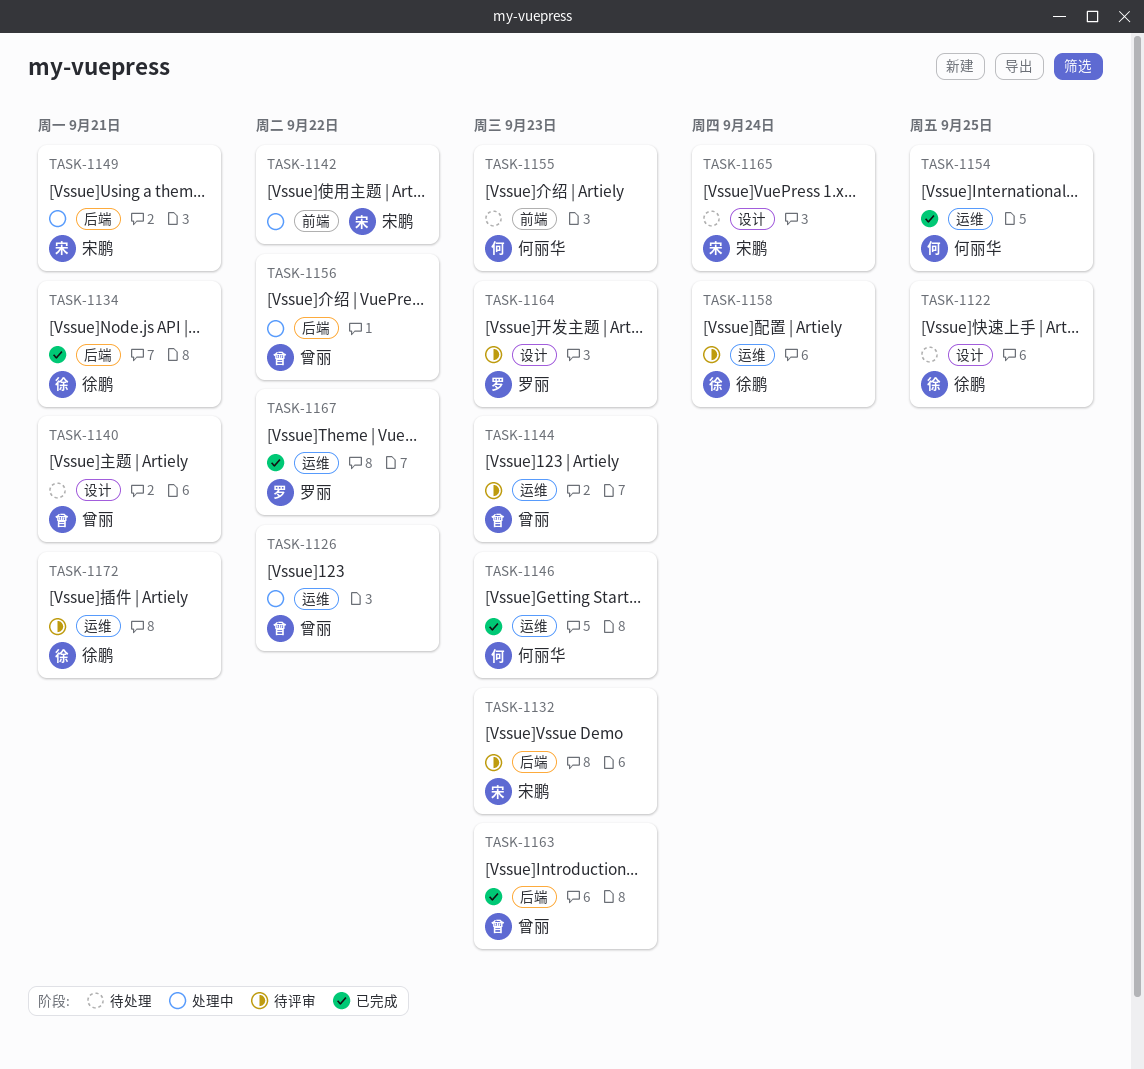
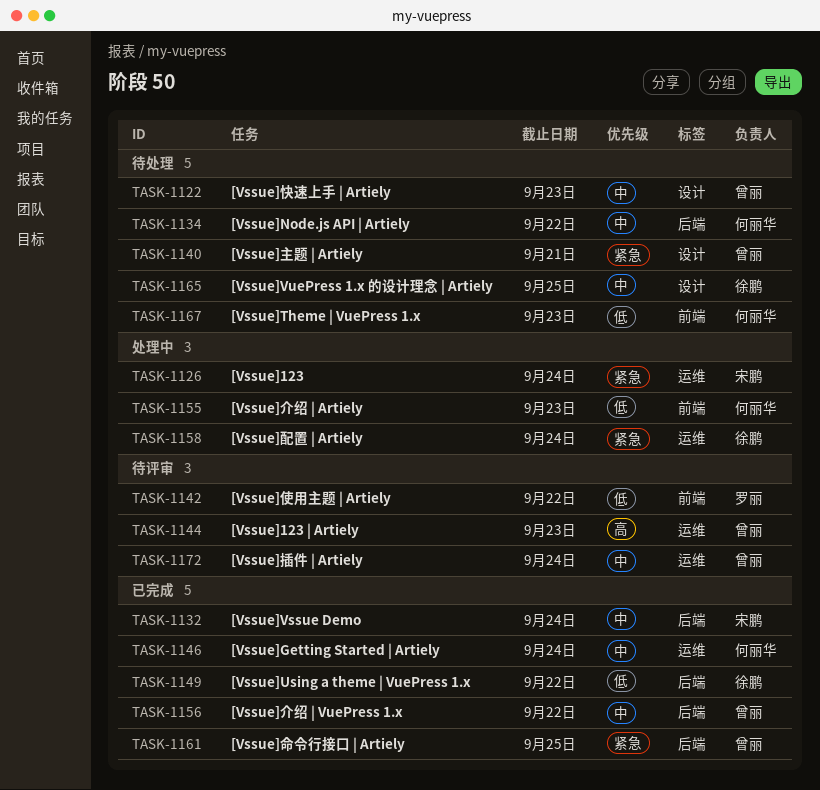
TASK-1122, owner: 徐鹏 -> 曾丽
TASK-1122, due: Sep 25 -> Sep 23
TASK-1126, owner: 曾丽 -> 宋鹏
TASK-1126, due: Sep 22 -> Sep 24
TASK-1132, status: 待评审 -> 已完成
TASK-1132, due: Sep 23 -> Sep 24
TASK-1134, status: 已完成 -> 待处理
TASK-1134, owner: 徐鹏 -> 何丽华
TASK-1134, due: Sep 21 -> Sep 22
TASK-1142, status: 处理中 -> 待评审
TASK-1142, owner: 宋鹏 -> 罗丽
TASK-1146, due: Sep 23 -> Sep 24
TASK-1149, status: 处理中 -> 已完成
TASK-1149, owner: 宋鹏 -> 徐鹏
TASK-1149, due: Sep 21 -> Sep 22
TASK-1154: present -> none
TASK-1155, status: 待处理 -> 处理中
TASK-1156, status: 处理中 -> 已完成
TASK-1158, status: 待评审 -> 处理中
TASK-1161: none -> present
TASK-1163: present -> none
TASK-1164: present -> none
TASK-1165, owner: 宋鹏 -> 徐鹏
TASK-1165, due: Sep 24 -> Sep 25
TASK-1167, status: 已完成 -> 待处理
TASK-1167, owner: 罗丽 -> 何丽华
TASK-1167, label: 运维 -> 前端
TASK-1167, due: Sep 22 -> Sep 23
TASK-1172, owner: 徐鹏 -> 曾丽
TASK-1172, due: Sep 21 -> Sep 24

